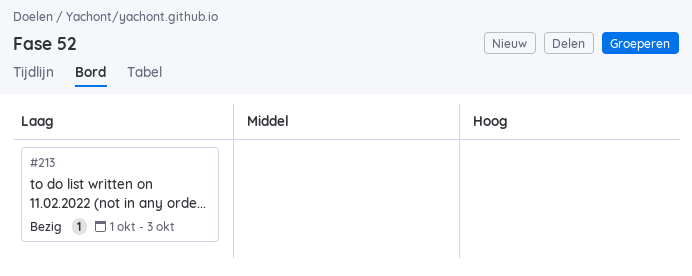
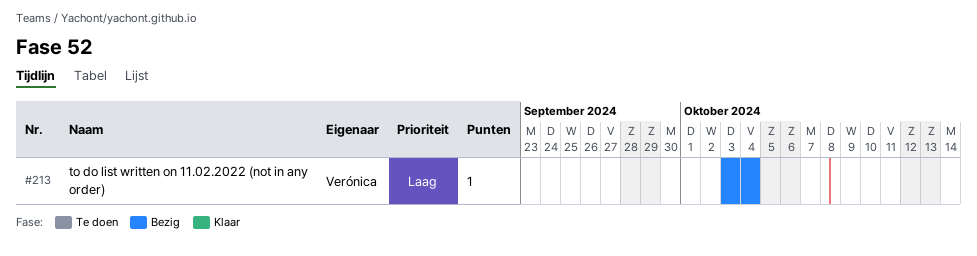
#213, start: Oct 1 -> Oct 3
#213, due: Oct 3 -> Oct 4

